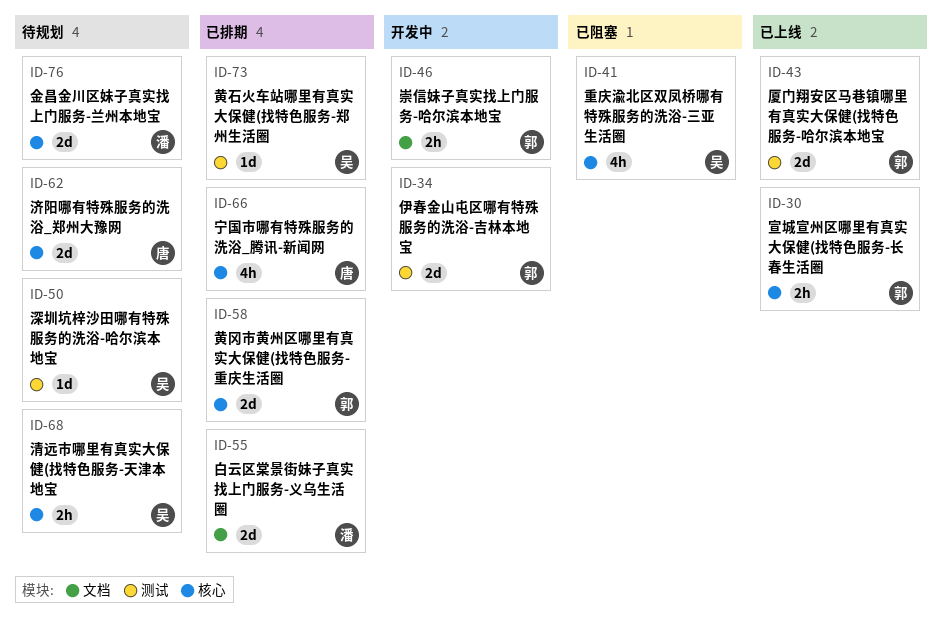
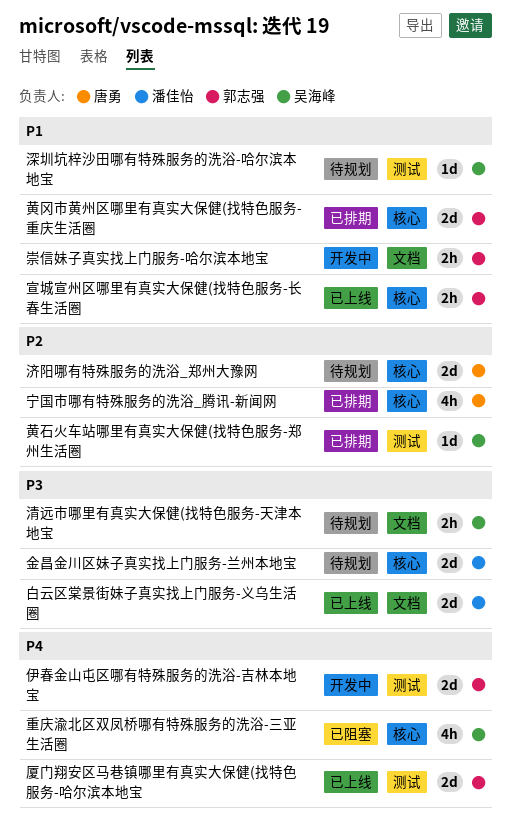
清远市哪里有真实大保健(找特色服务-天津本地宝, label: 核心 -> 文档
白云区棠景街妹子真实找上门服务-义乌生活圈, status: 已排期 -> 已上线

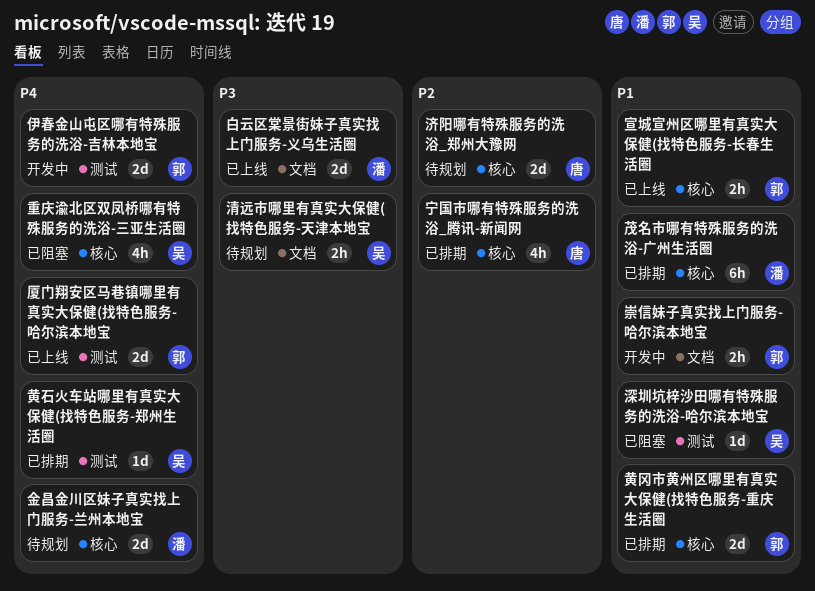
深圳坑梓沙田哪有特殊服务的洗浴-哈尔滨本地宝, status: 待规划 -> 已阻塞
茂名市哪有特殊服务的洗浴-广州生活圈: none -> present
金昌金川区妹子真实找上门服务-兰州本地宝, priority: P3 -> P4
黄石火车站哪里有真实大保健(找特色服务-郑州生活圈, priority: P2 -> P4

